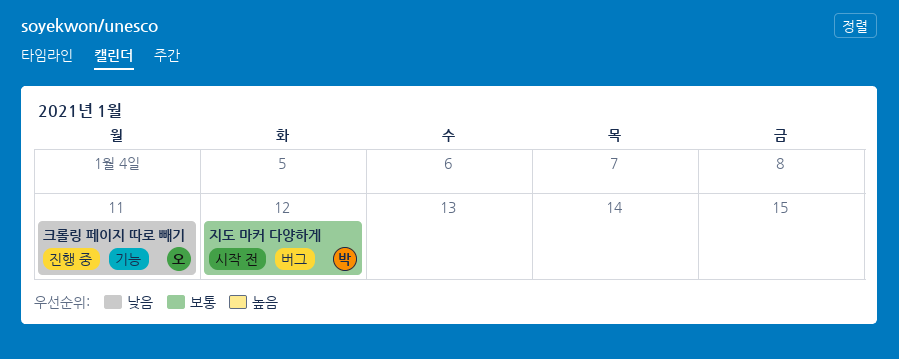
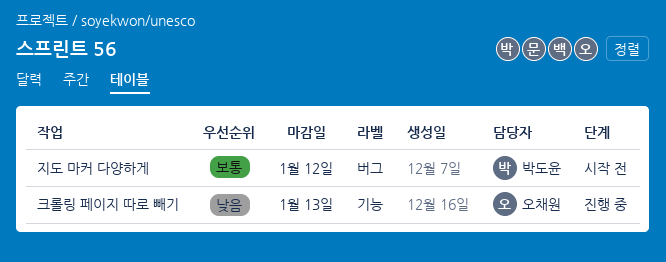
크롤링 페이지 따로 빼기, due: Jan 11 -> Jan 13

